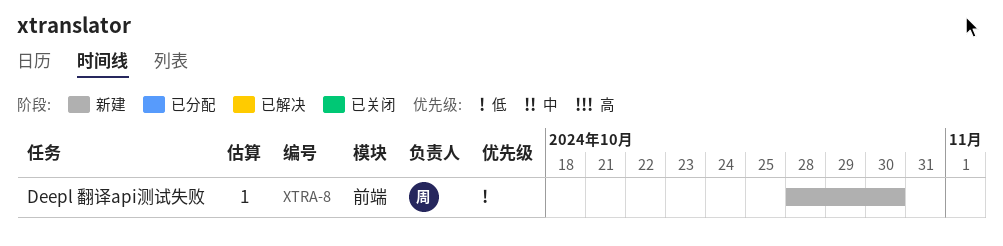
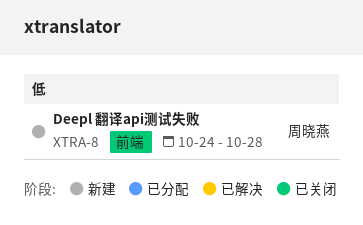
XTRA-8, start: Oct 28 -> Oct 24
XTRA-8, due: Oct 30 -> Oct 28

